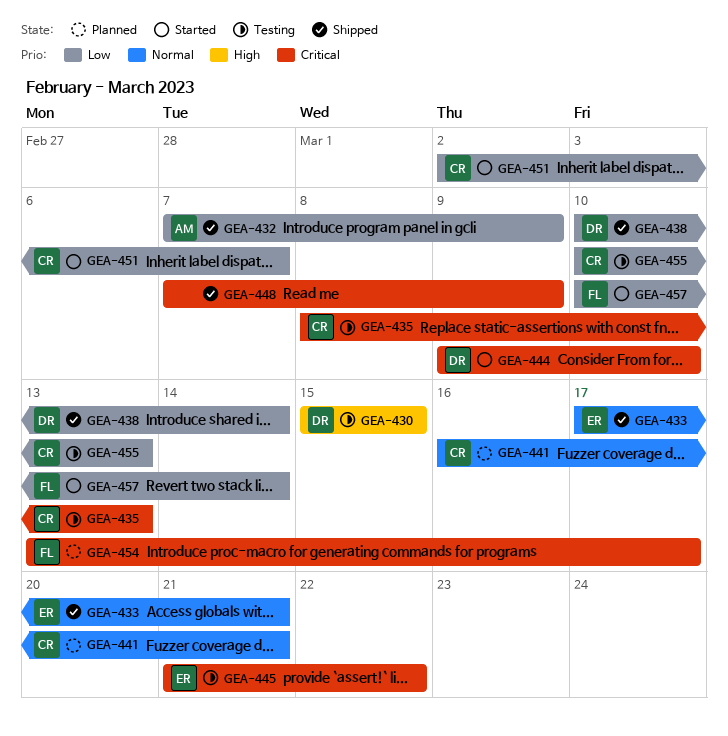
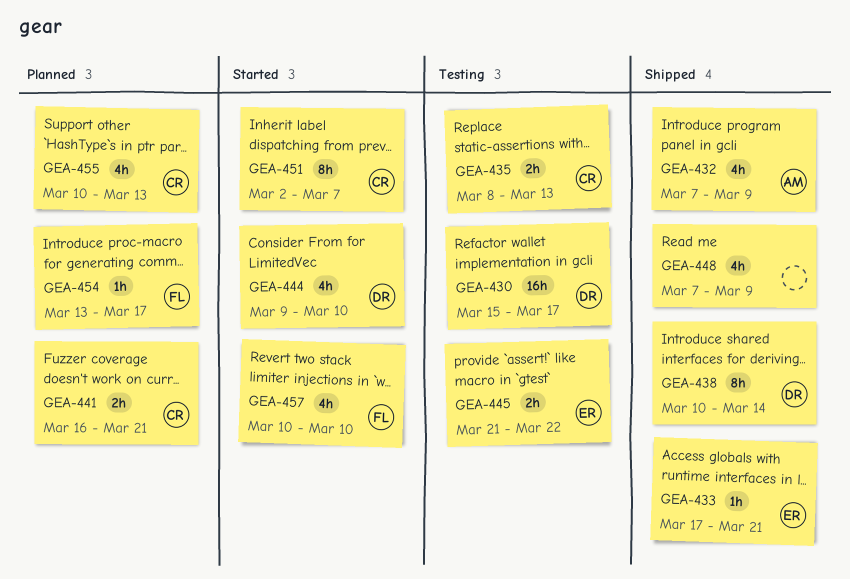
GEA-430, due: Mar 15 -> Mar 17
GEA-455, status: Testing -> Planned
GEA-457, due: Mar 14 -> Mar 10

